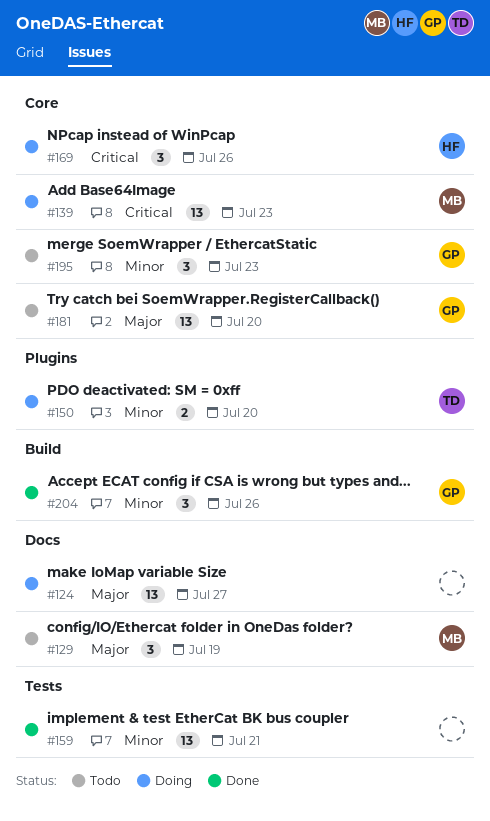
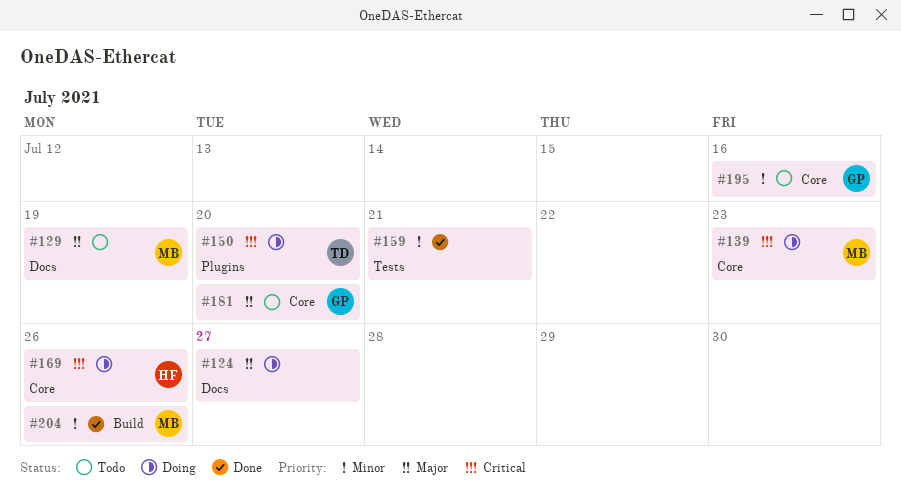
#150, priority: Minor -> Critical
#195, due: Jul 23 -> Jul 16
#204, owner: GP -> MB

